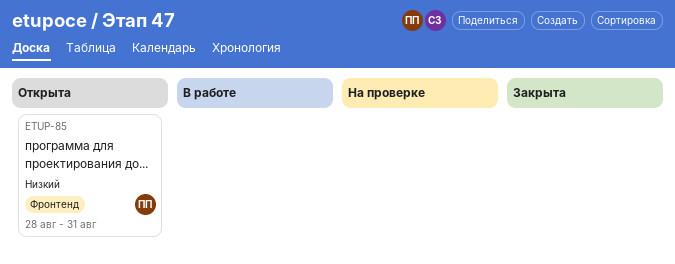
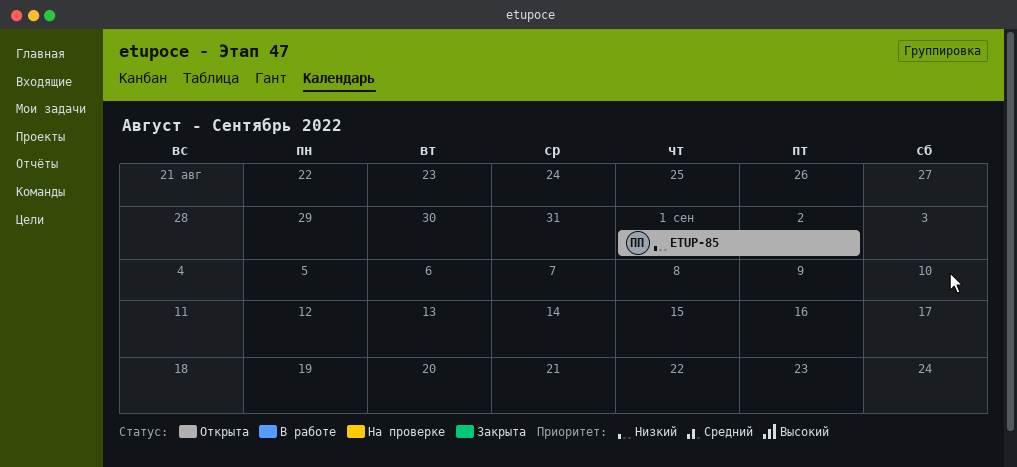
ETUP-85, start: Aug 28 -> Sep 1
ETUP-85, due: Aug 31 -> Sep 2

